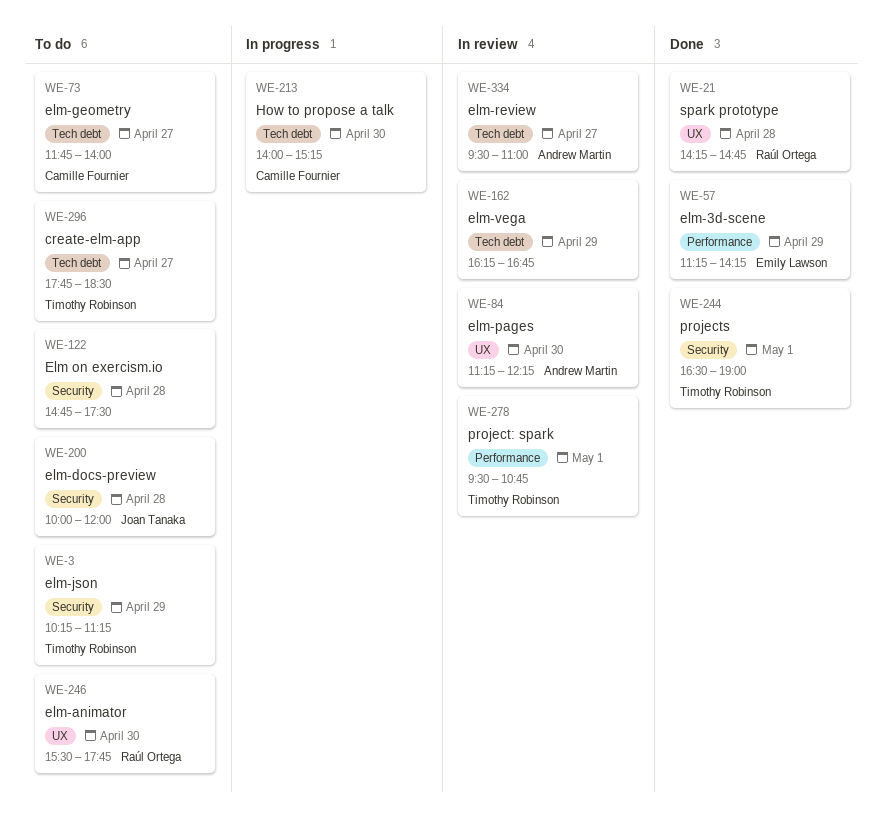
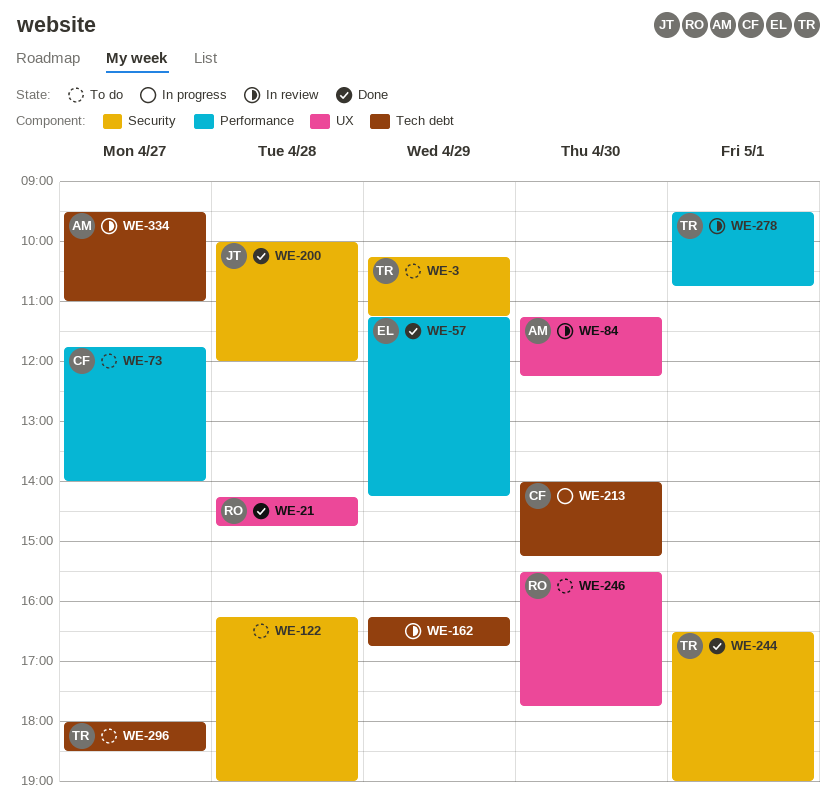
WE-73, label: Tech debt -> Performance
WE-122, begins: 14:45 -> 16:15
WE-122, ends: 17:30 -> 19:00
WE-200, status: To do -> Done
WE-296, begins: 17:45 -> 18:00

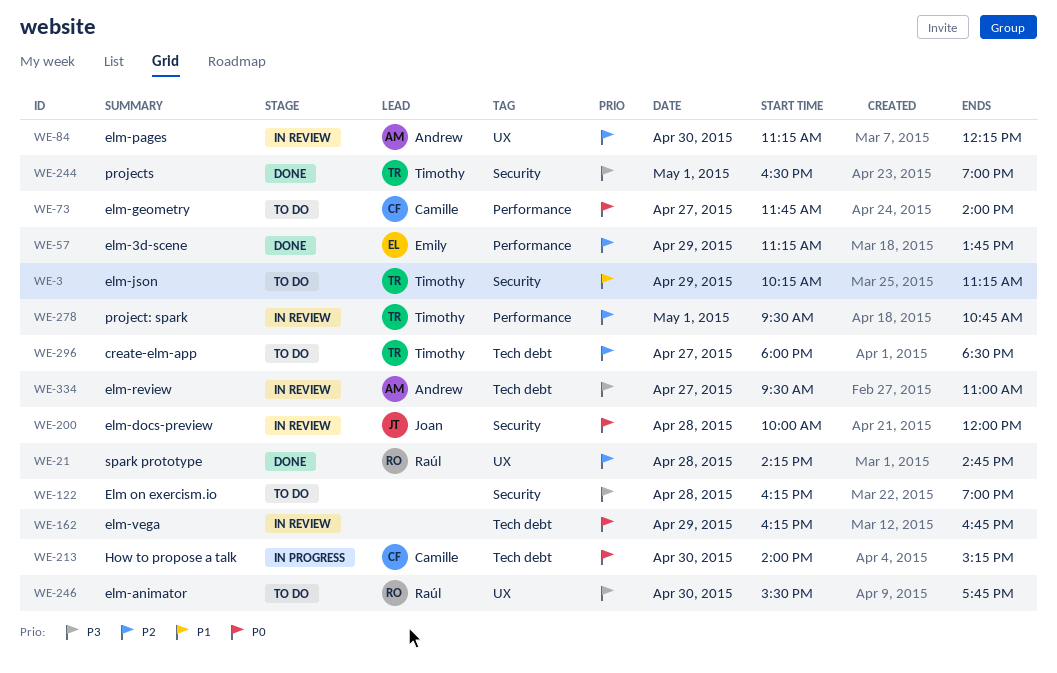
WE-57, ends: 14:15 -> 13:45
WE-200, status: Done -> In review

